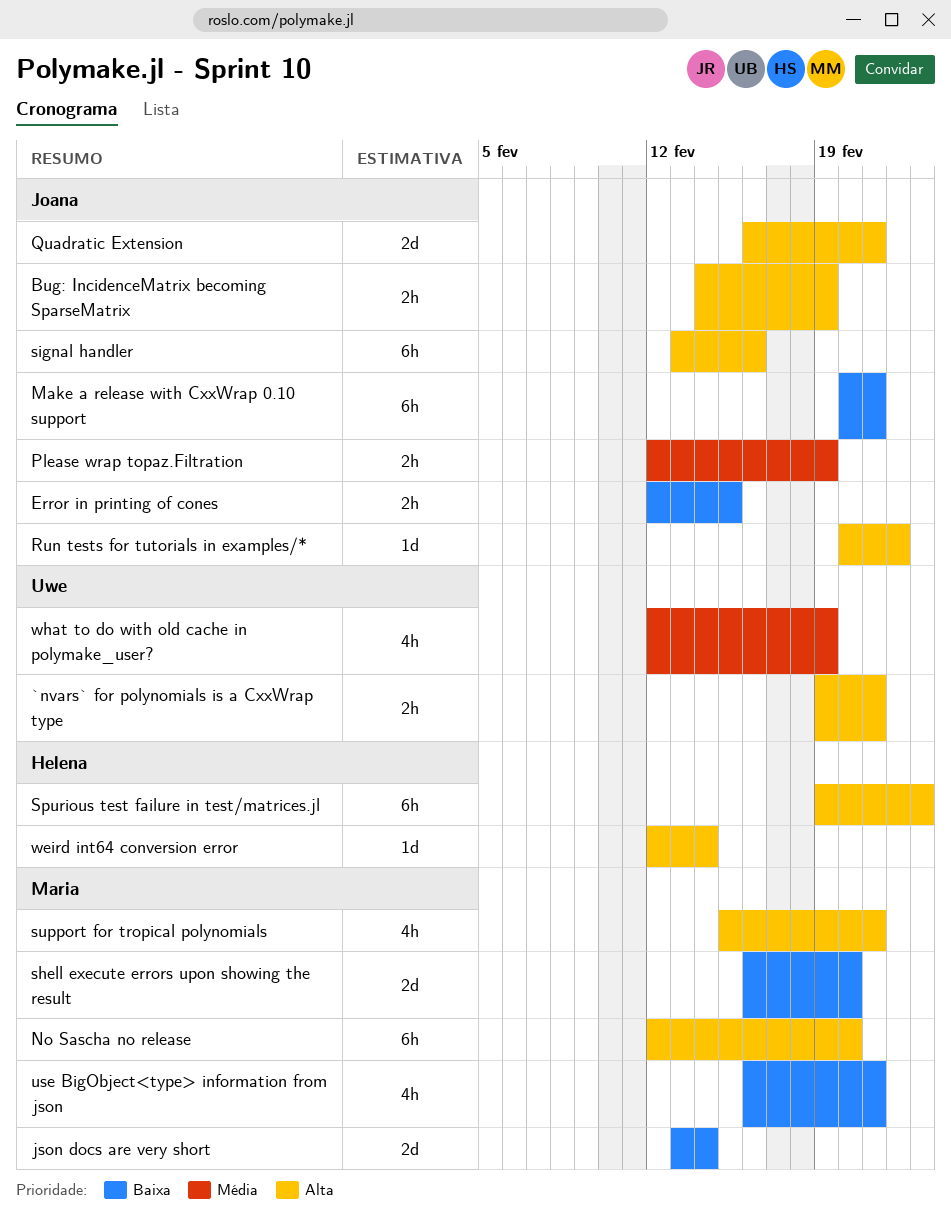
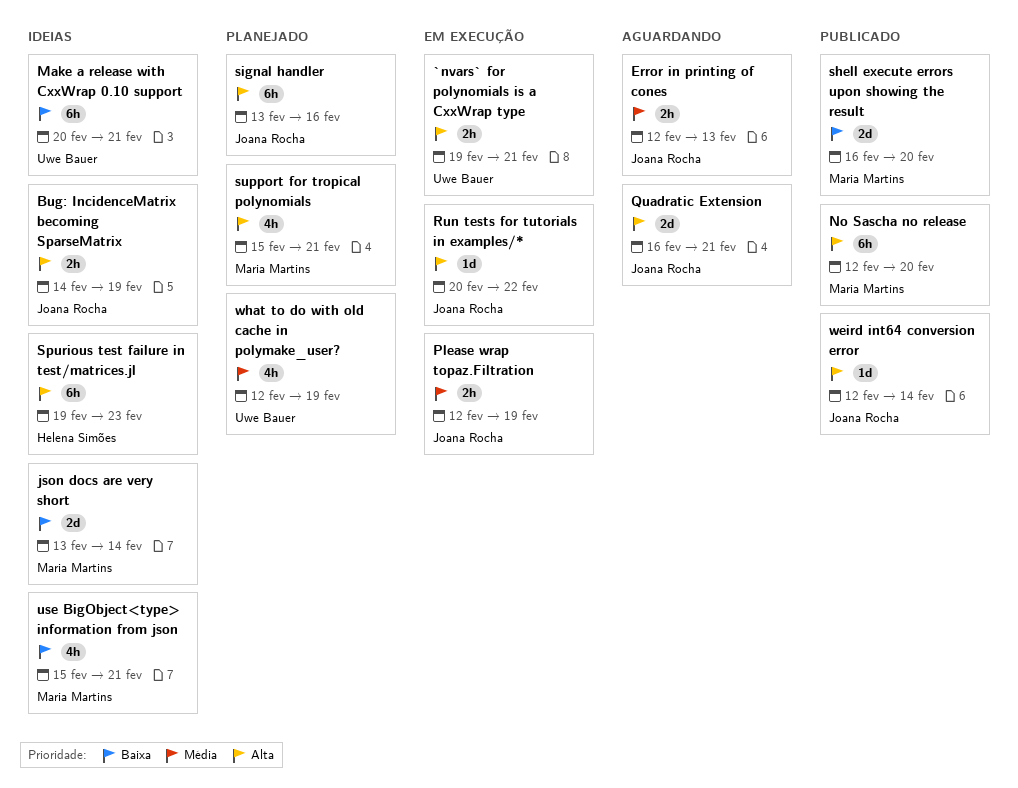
Error in printing of cones, priority: Baixa -> Média
Error in printing of cones, due: Feb 15 -> Feb 13
Make a release with CxxWrap 0.10 support, owner: Joana Rocha -> Uwe Bauer
use BigObject<type> information from json, start: Feb 16 -> Feb 15
weird int64 conversion error, owner: Helena Simões -> Joana Rocha

